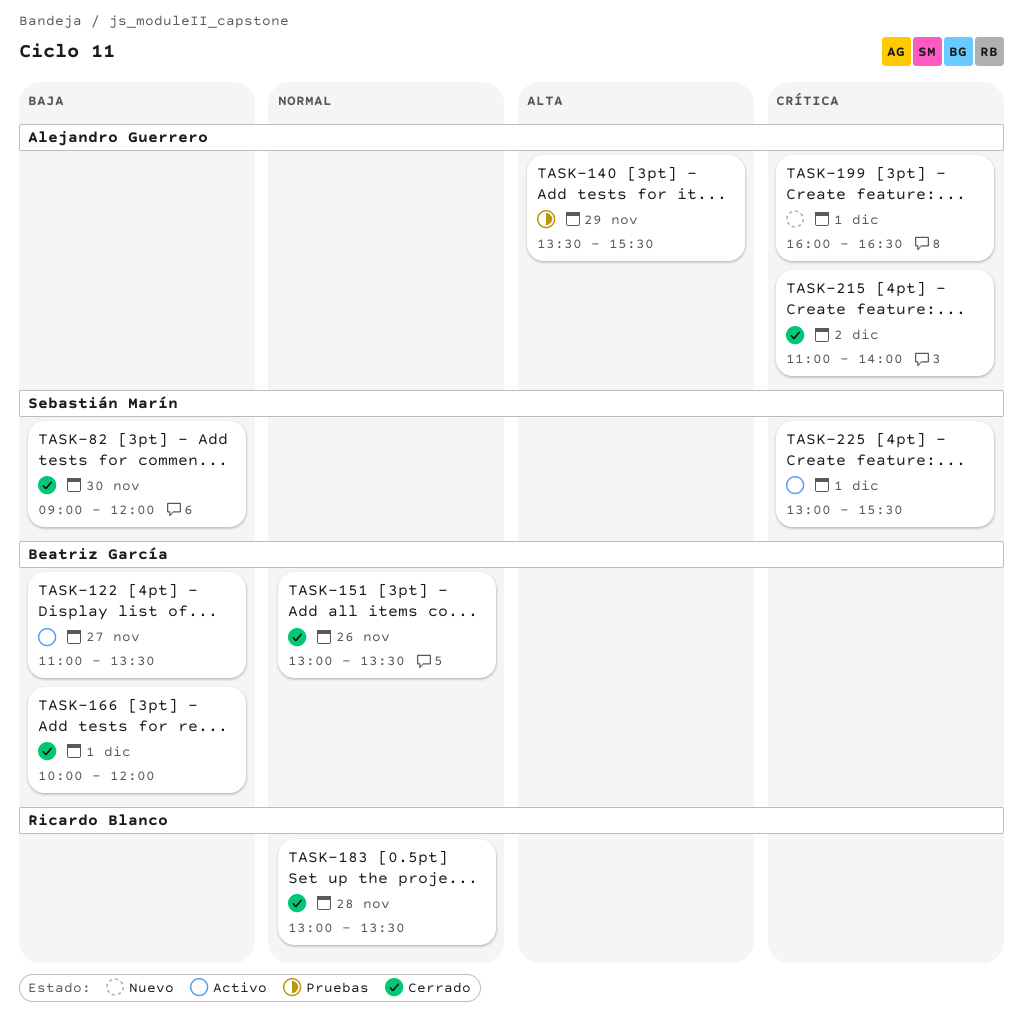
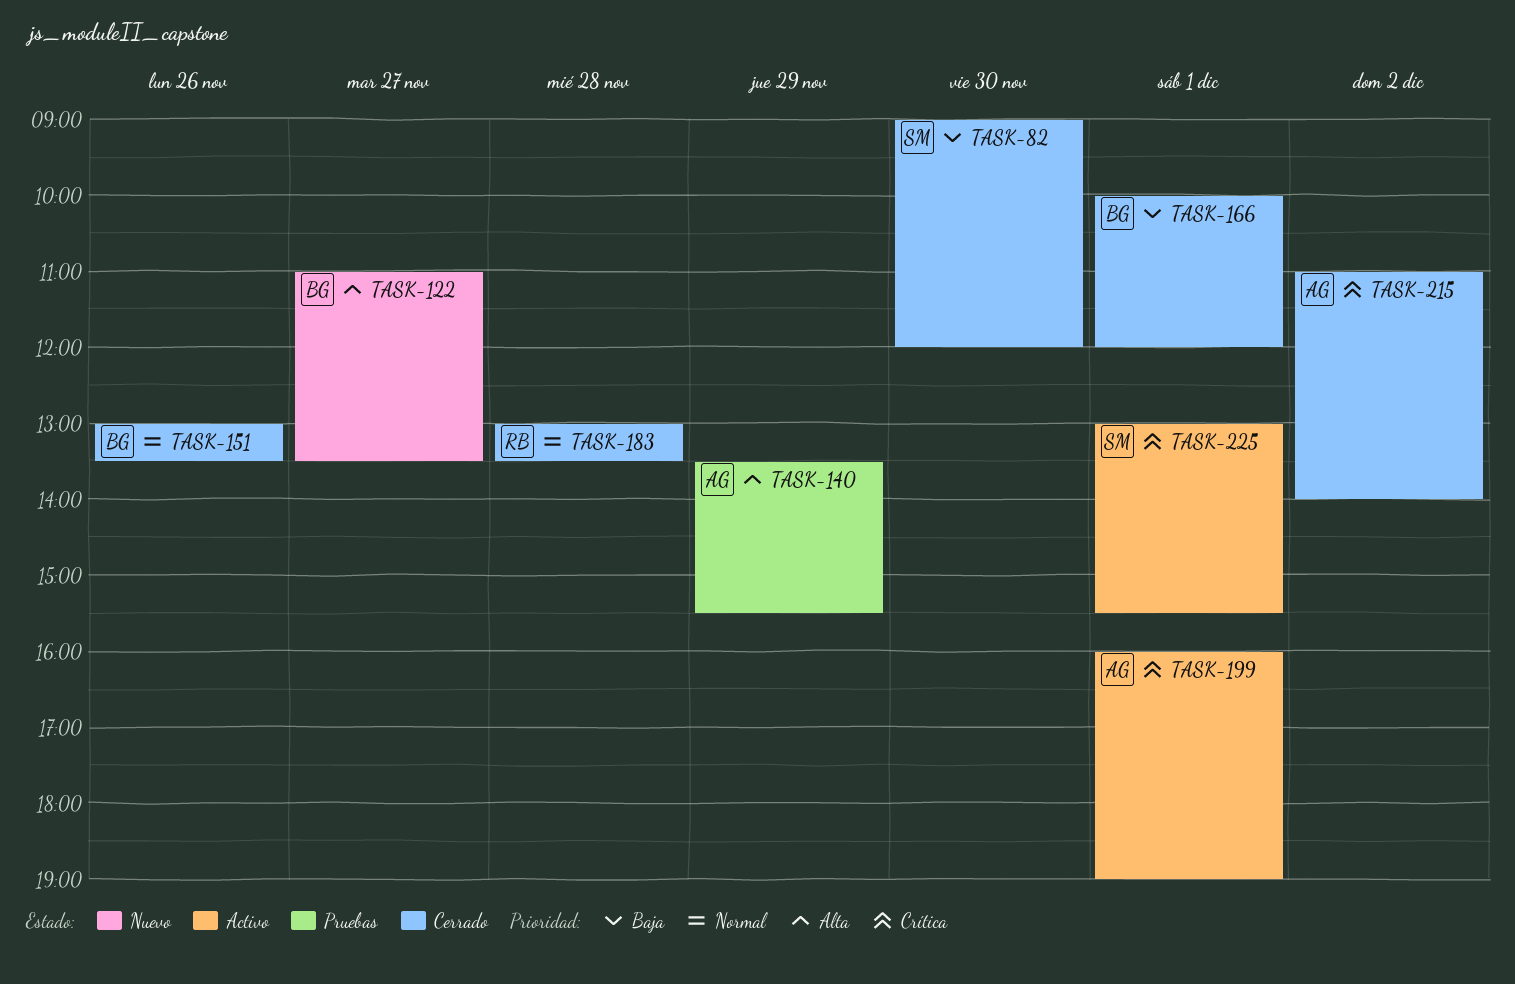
TASK-122, status: Activo -> Nuevo
TASK-122, priority: Baja -> Alta
TASK-199, status: Nuevo -> Activo
TASK-199, ends: 16:30 -> 19:00

